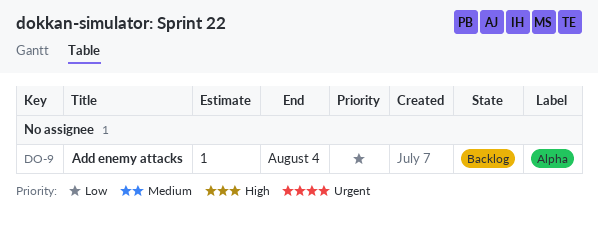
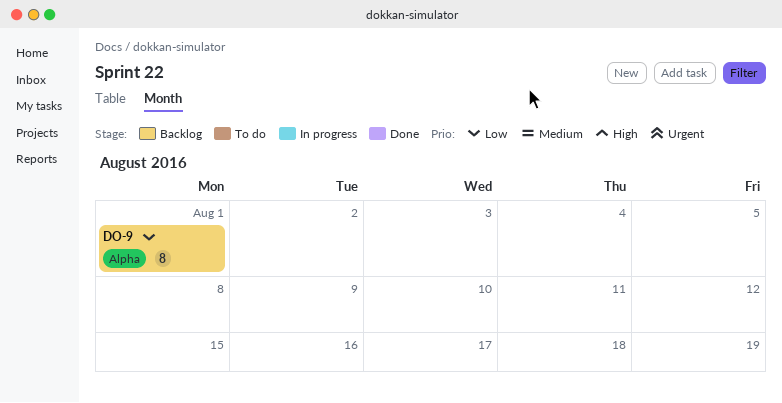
DO-9, estimate: 1 -> 8
DO-9, due: Aug 4 -> Aug 1

